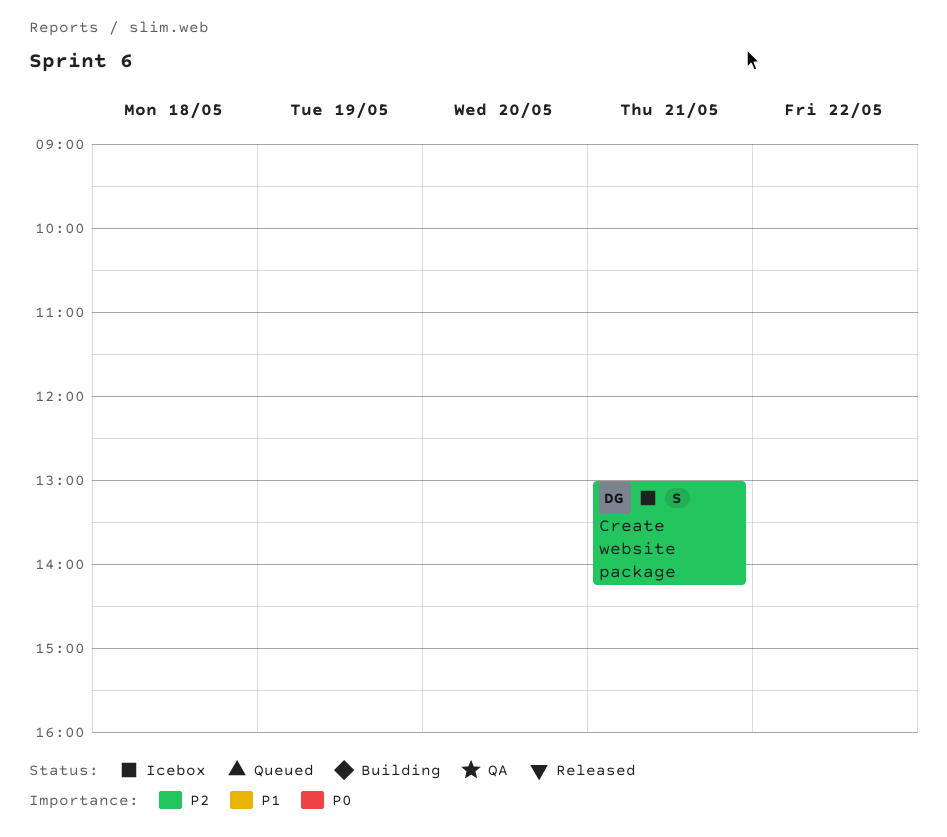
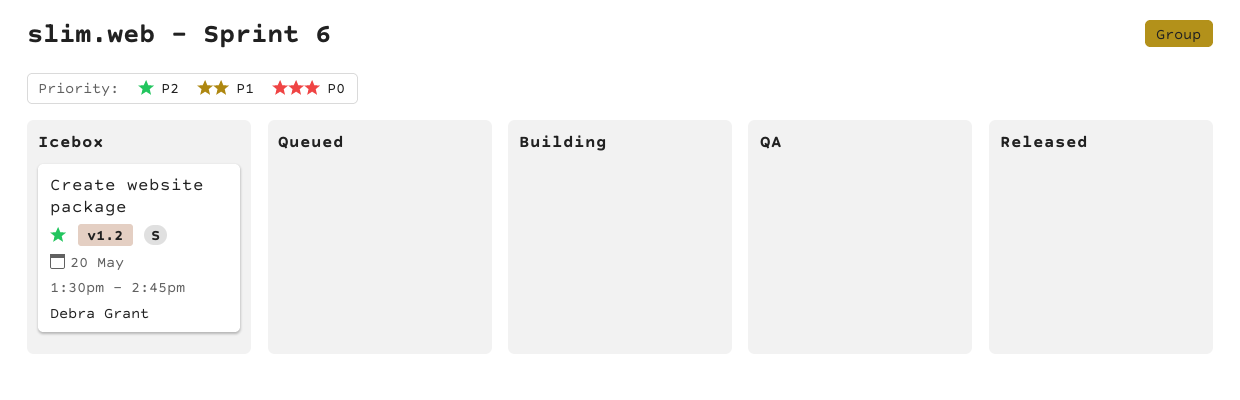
Create website package, day: May 21 -> May 20
Create website package, begins: 13:00 -> 13:30
Create website package, ends: 14:15 -> 14:45

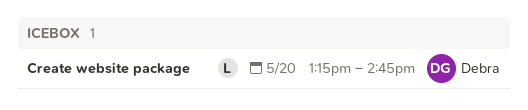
Create website package, estimate: S -> L
Create website package, begins: 13:30 -> 13:15

